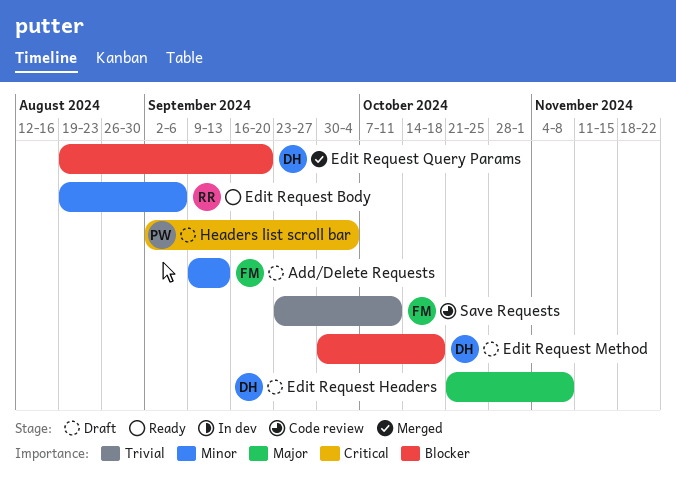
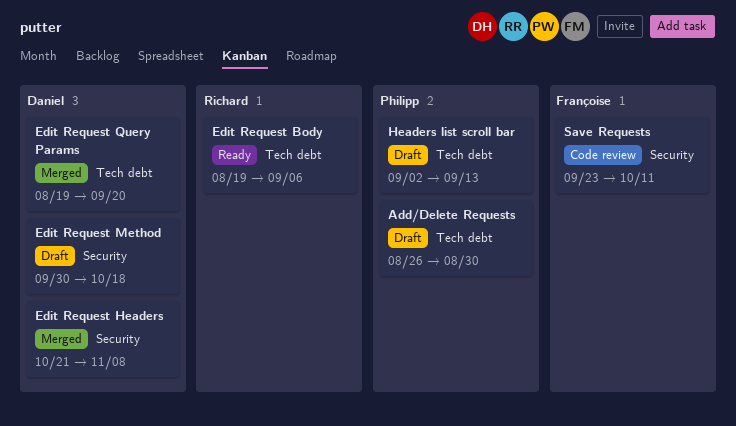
Add/Delete Requests, owner: Françoise -> Philipp
Add/Delete Requests, start: Sep 9 -> Aug 26
Add/Delete Requests, due: Sep 13 -> Aug 30
Edit Request Headers, status: Draft -> Merged
Headers list scroll bar, due: Oct 4 -> Sep 13

